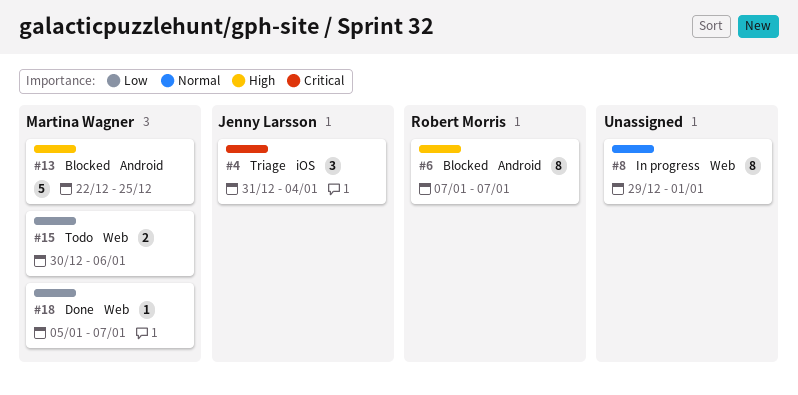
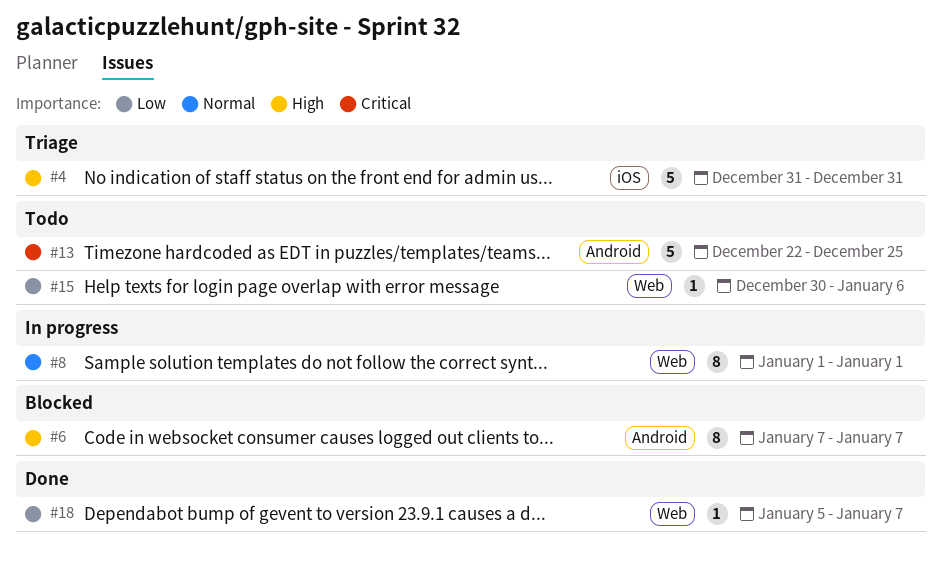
#4, priority: Critical -> High
#4, estimate: 3 -> 5
#4, due: Jan 4 -> Dec 31
#8, start: Dec 29 -> Jan 1
#13, status: Blocked -> Todo
#13, priority: High -> Critical
#15, estimate: 2 -> 1

